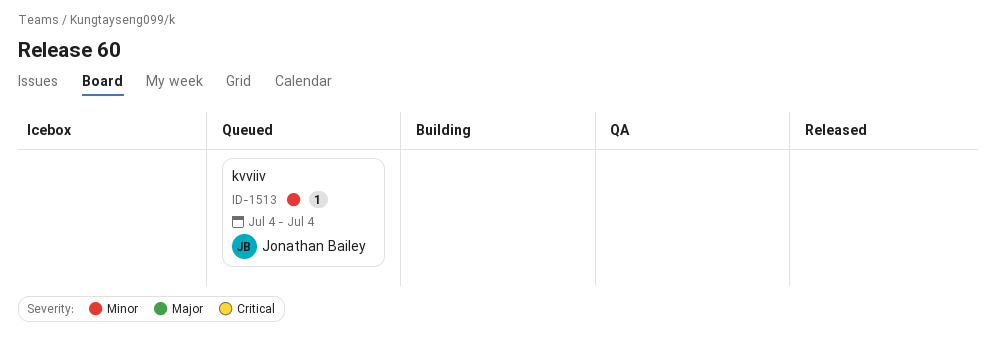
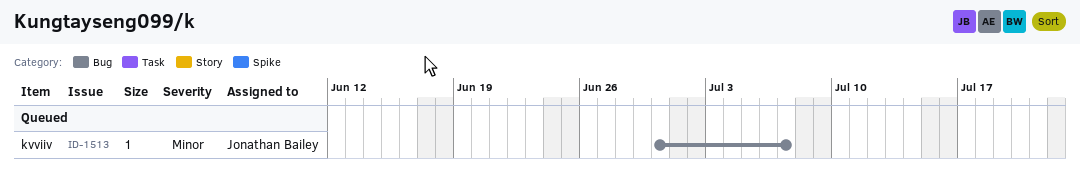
ID-1513, start: Jul 4 -> Jun 30
ID-1513, due: Jul 4 -> Jul 7

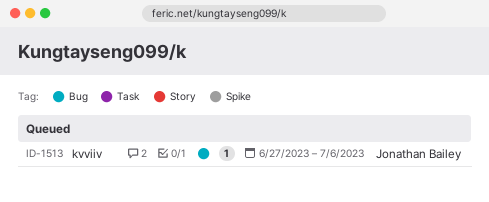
ID-1513, start: Jun 30 -> Jun 27
ID-1513, due: Jul 7 -> Jul 6

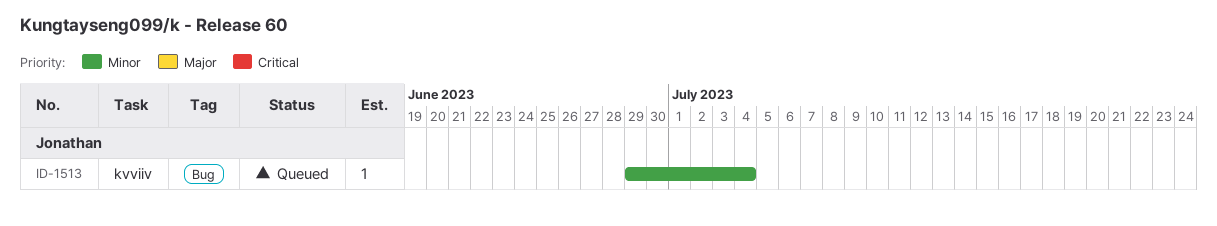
ID-1513, start: Jun 27 -> Jun 29
ID-1513, due: Jul 6 -> Jul 4

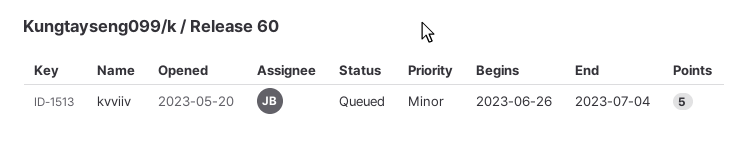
ID-1513, estimate: 1 -> 5
ID-1513, start: Jun 29 -> Jun 26

